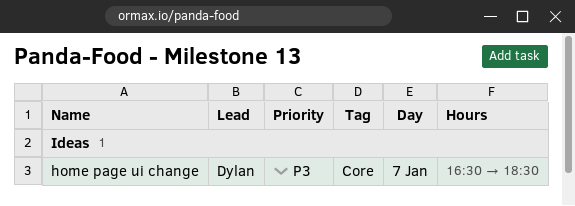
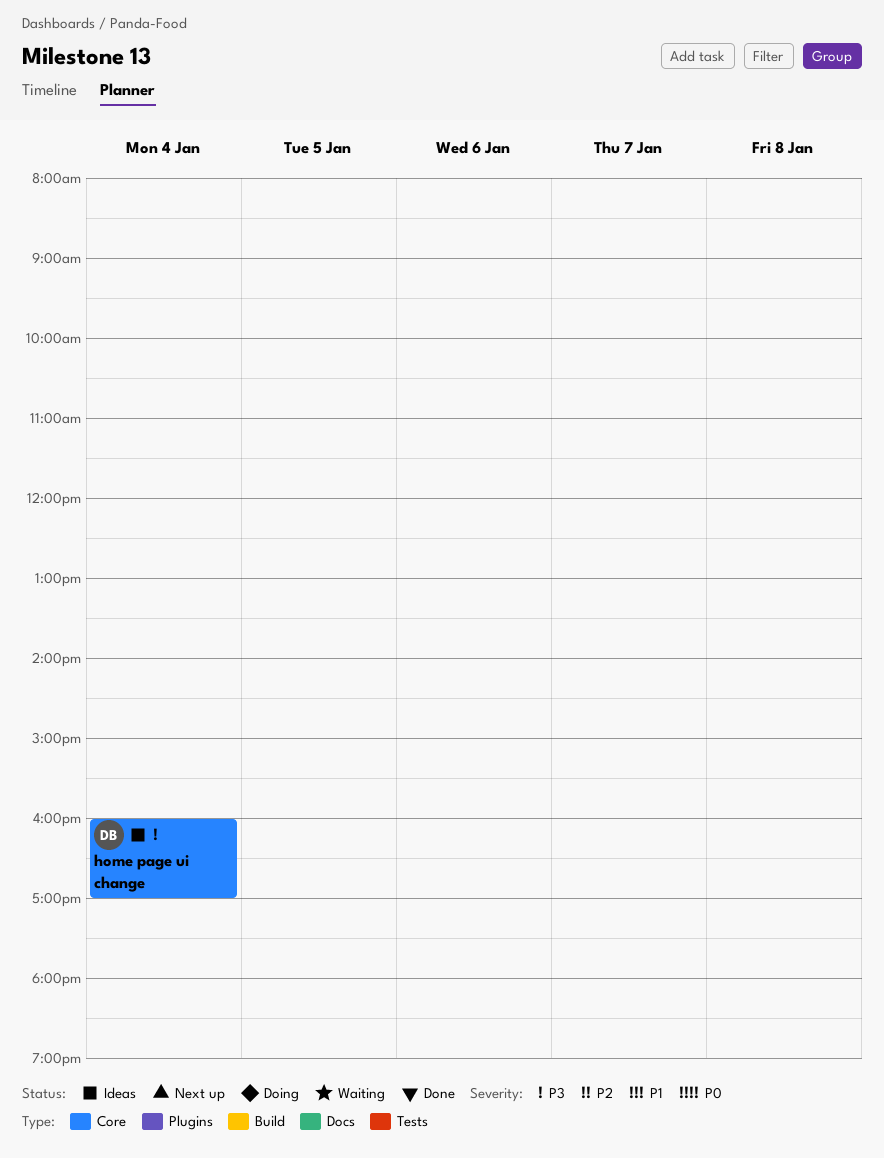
home page ui change, day: Jan 7 -> Jan 4
home page ui change, begins: 16:30 -> 16:00
home page ui change, ends: 18:30 -> 17:00

